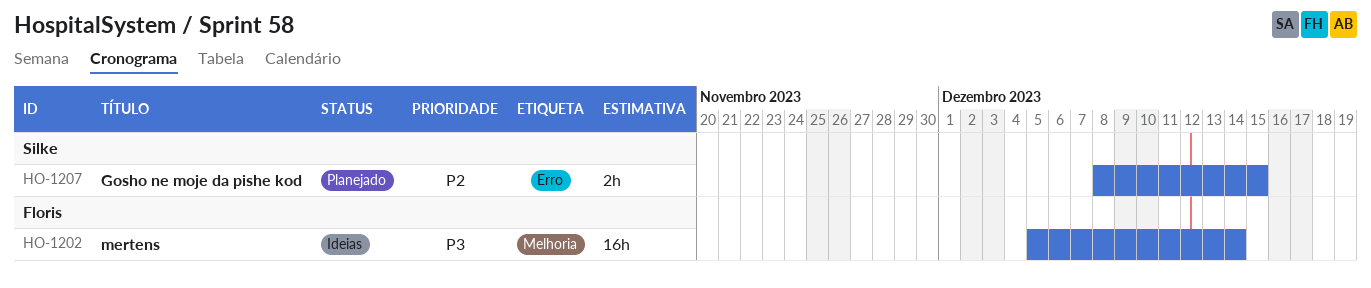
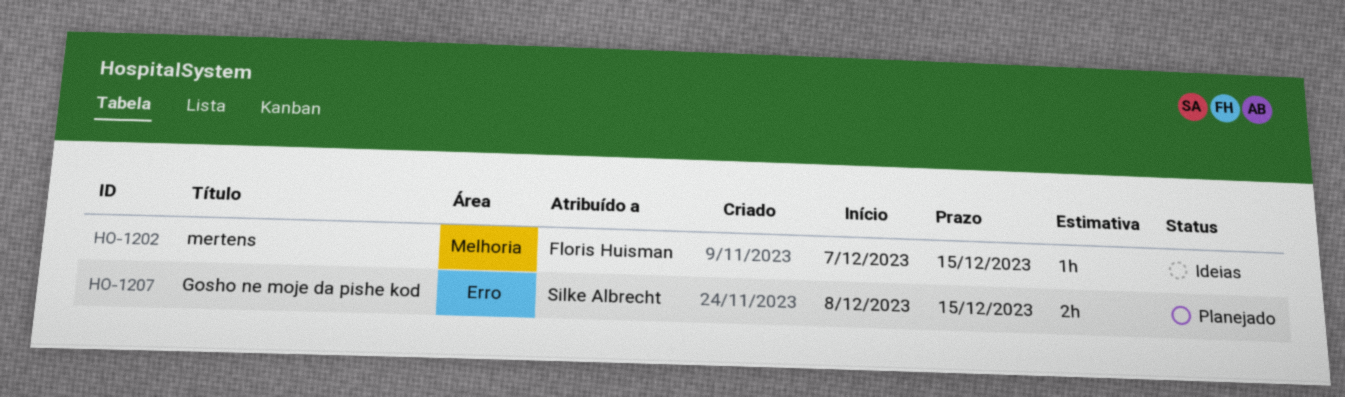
HO-1202, estimate: 16h -> 1h
HO-1202, start: Dec 5 -> Dec 7
HO-1202, due: Dec 14 -> Dec 15

